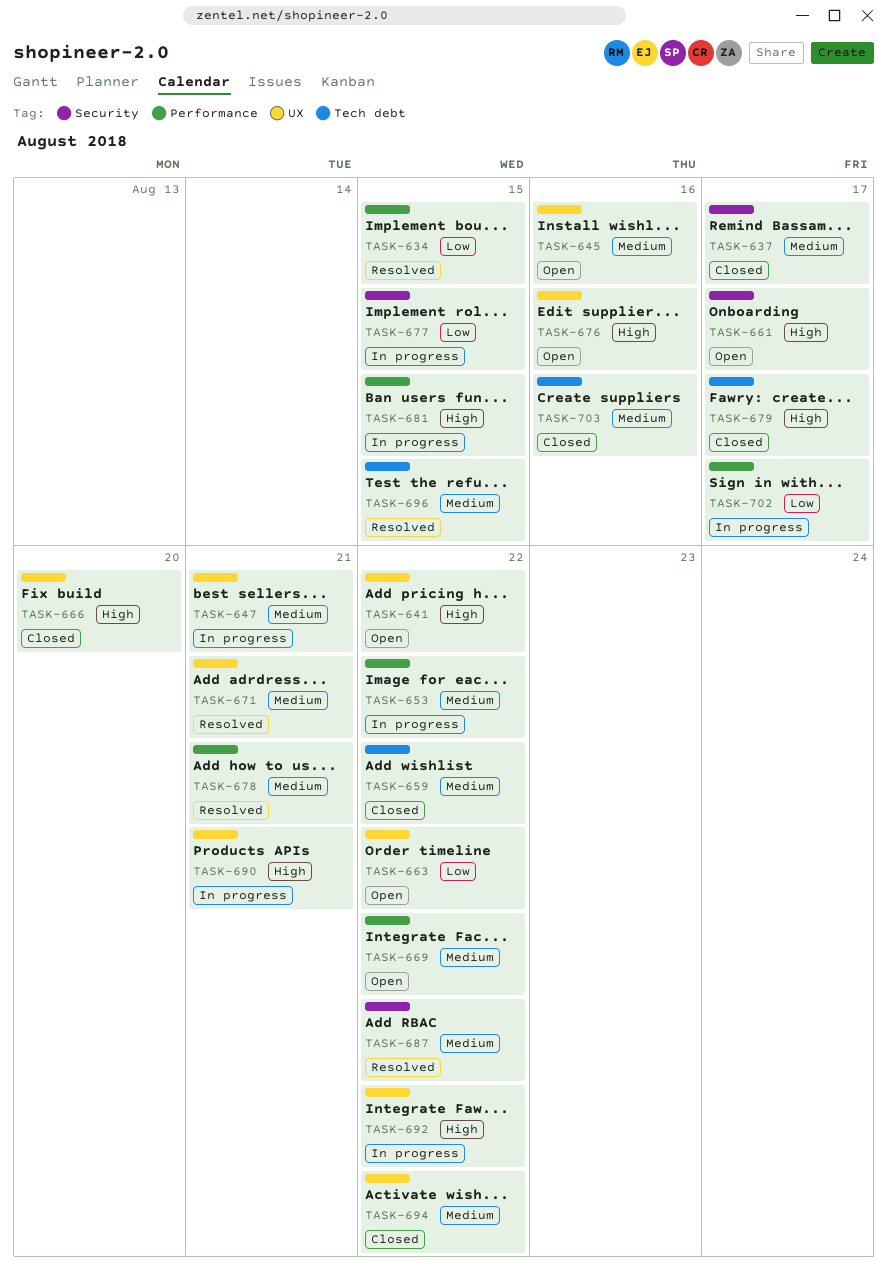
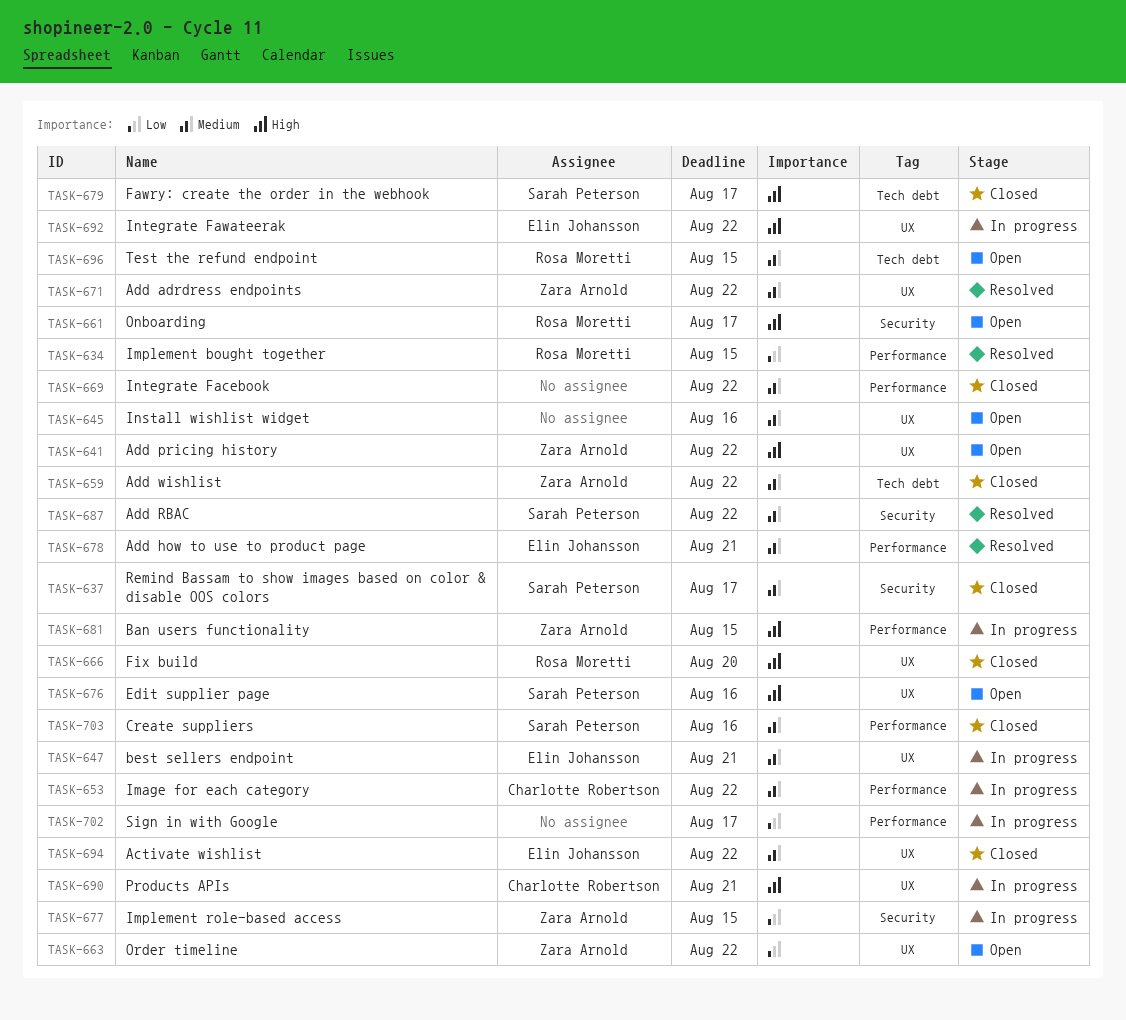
TASK-669, status: Open -> Closed
TASK-671, due: Aug 21 -> Aug 22
TASK-696, status: Resolved -> Open
TASK-703, label: Tech debt -> Performance

